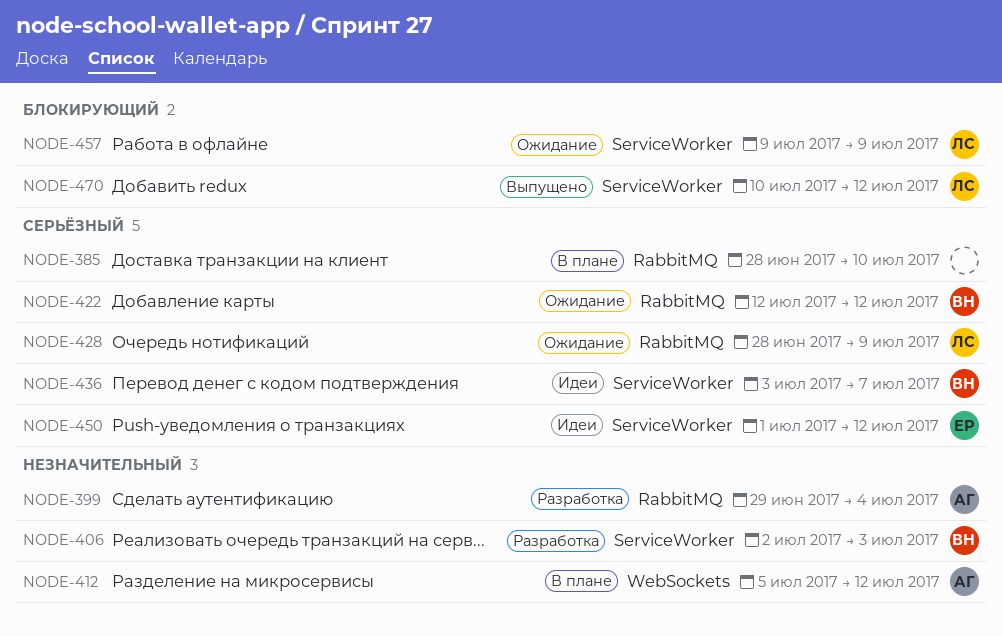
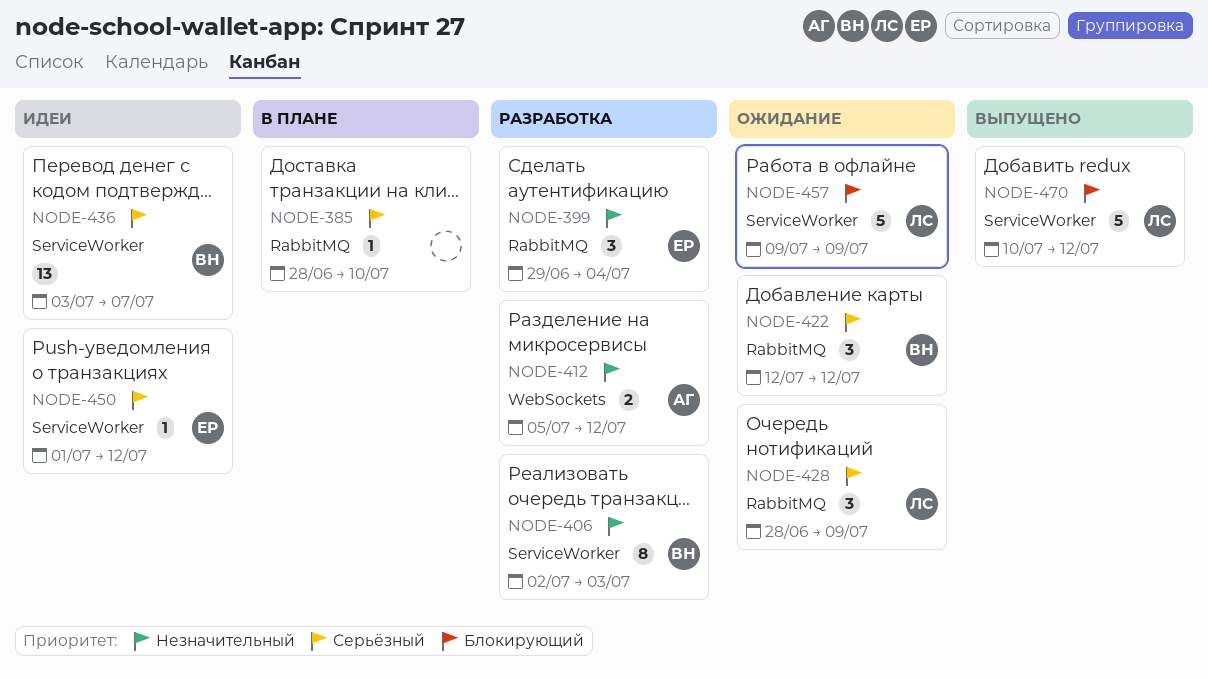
NODE-399, owner: АГ -> ЕР
NODE-412, status: В плане -> Разработка

